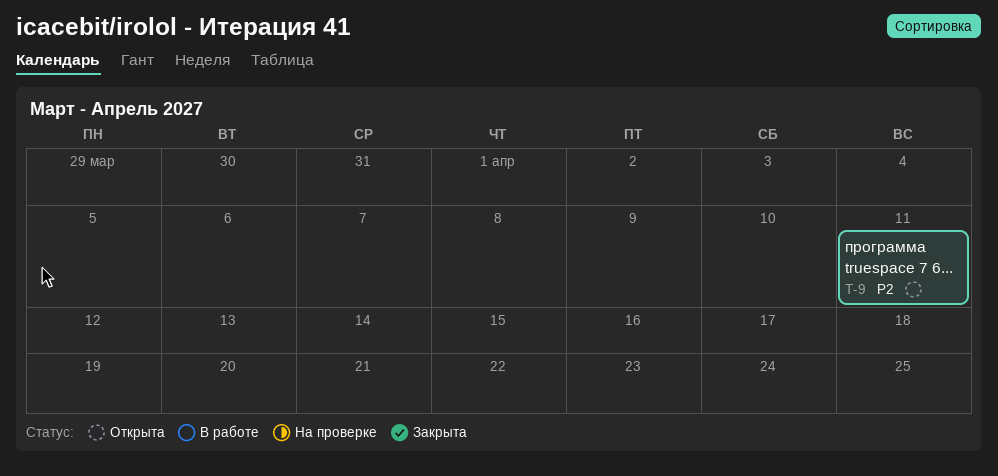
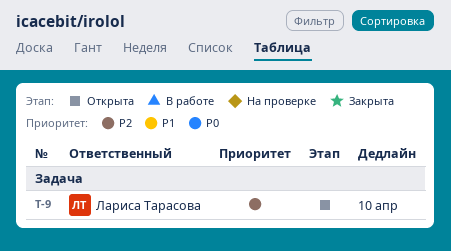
T-9, due: Apr 11 -> Apr 10

